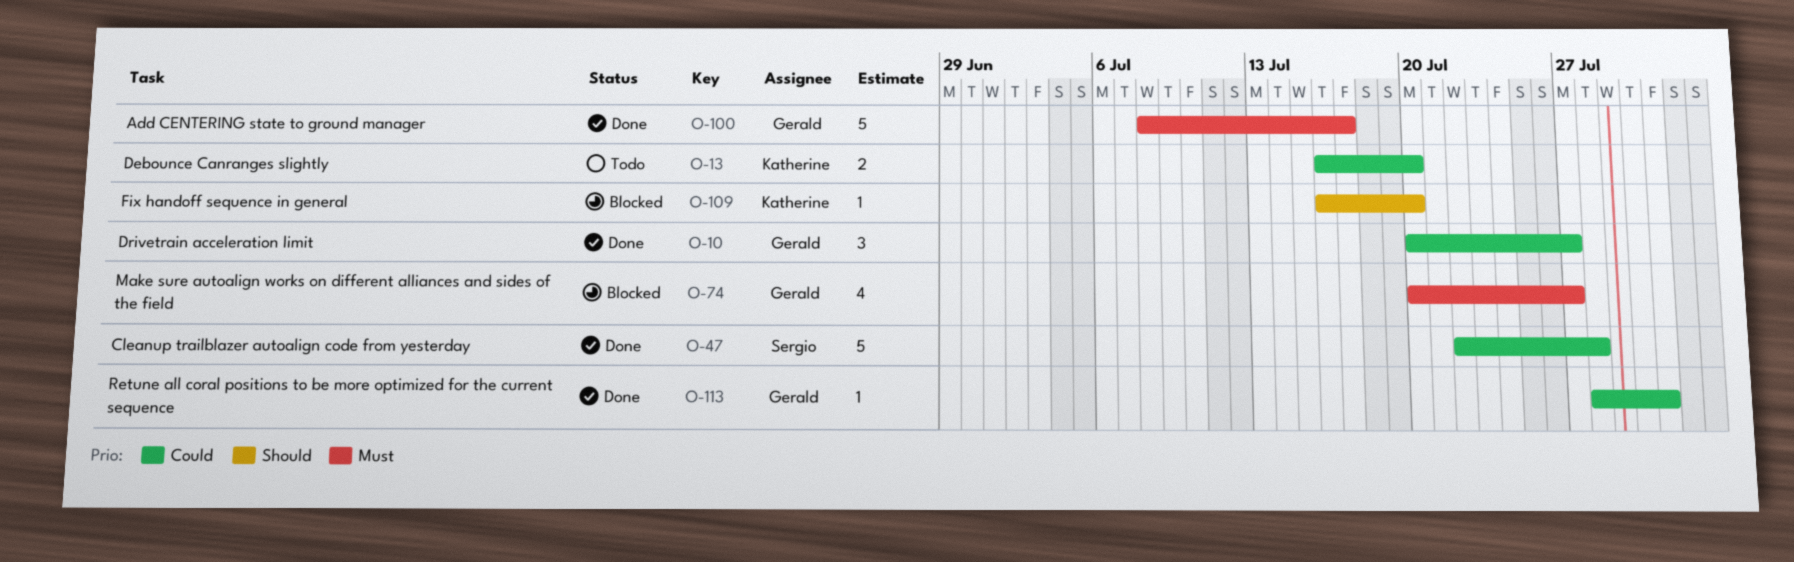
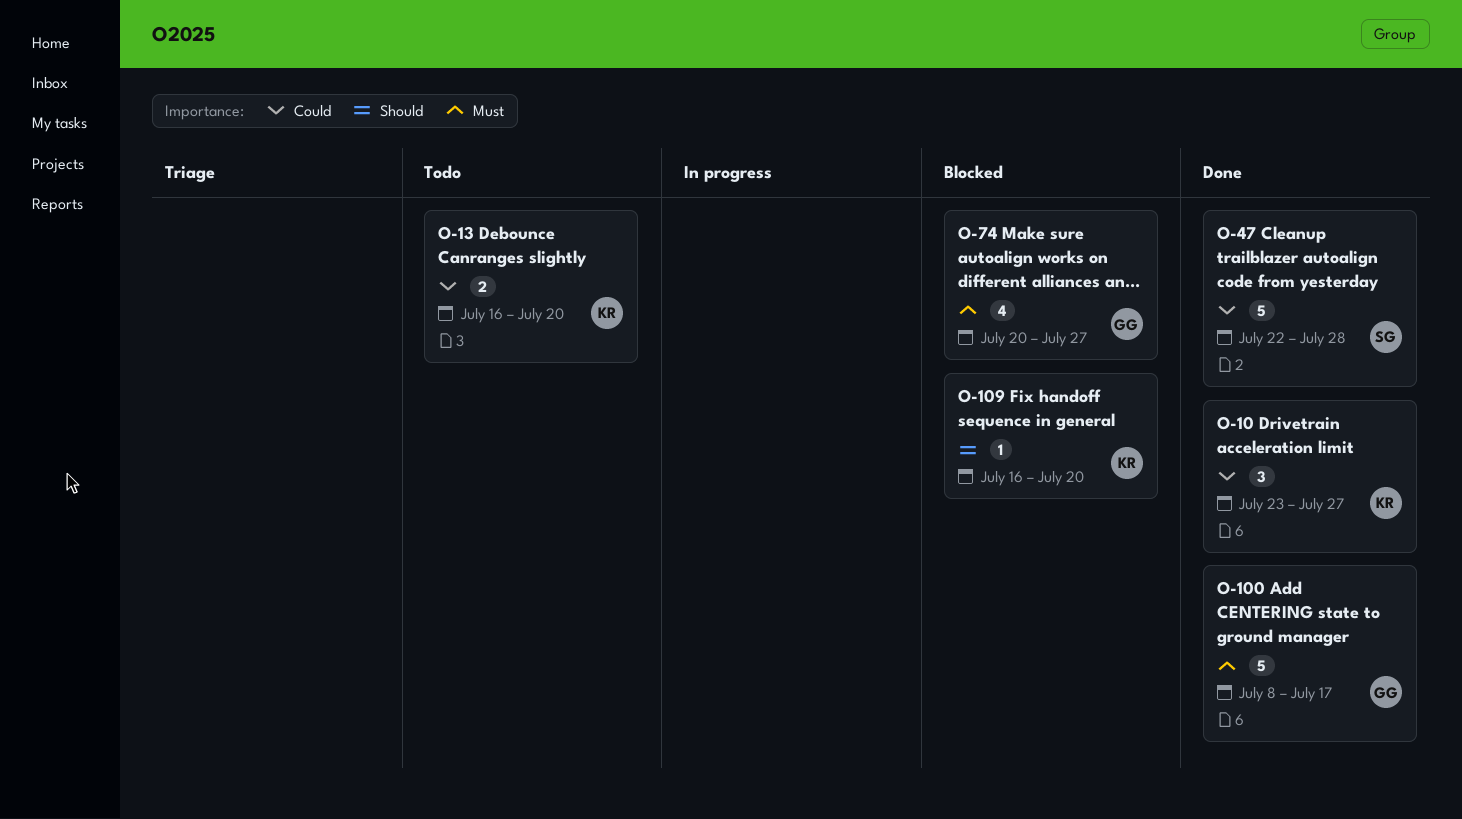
O-10, owner: Gerald -> Katherine
O-10, start: Jul 20 -> Jul 23
O-113: present -> none

